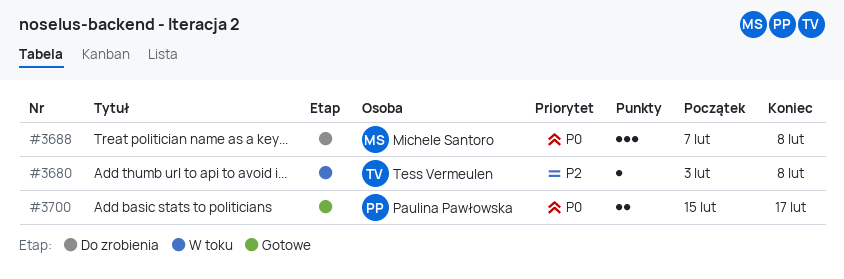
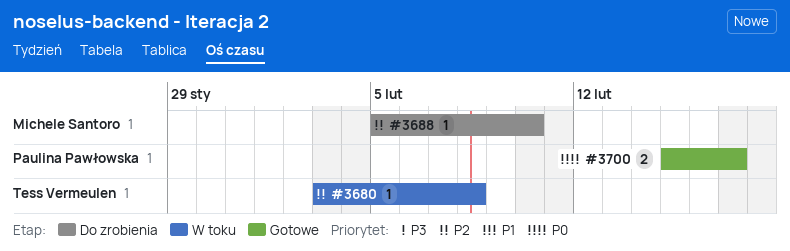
#3688, priority: P0 -> P2
#3688, estimate: 3 -> 1
#3688, start: Feb 7 -> Feb 5
#3688, due: Feb 8 -> Feb 10

